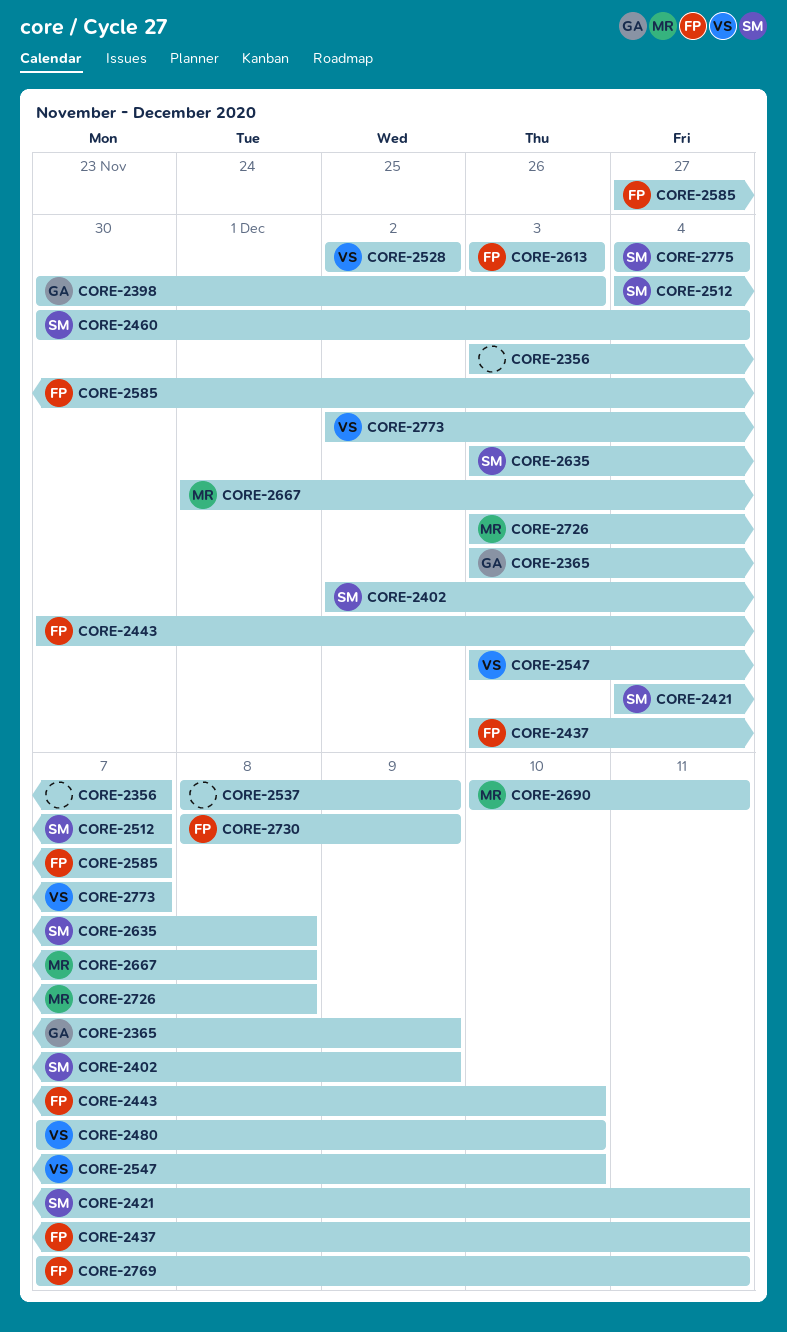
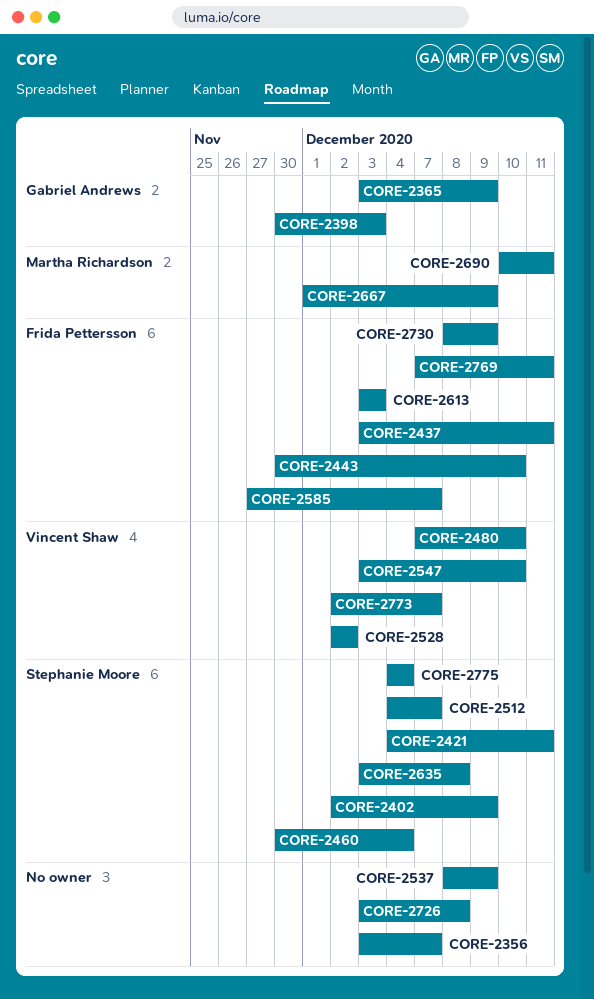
CORE-2667, due: Dec 8 -> Dec 9
CORE-2726, owner: Martha Richardson -> none

